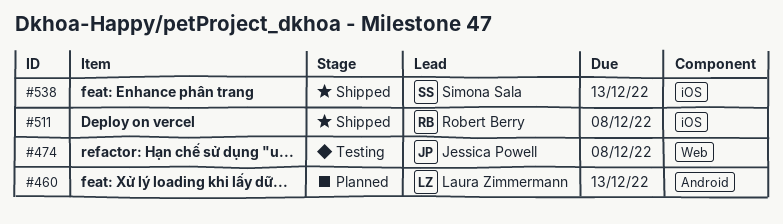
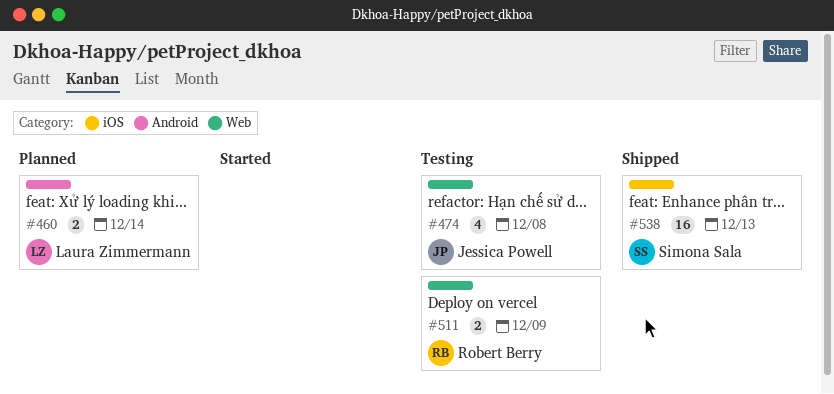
#460, due: Dec 13 -> Dec 14
#511, status: Shipped -> Testing
#511, label: iOS -> Web
#511, due: Dec 8 -> Dec 9

